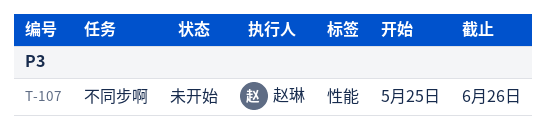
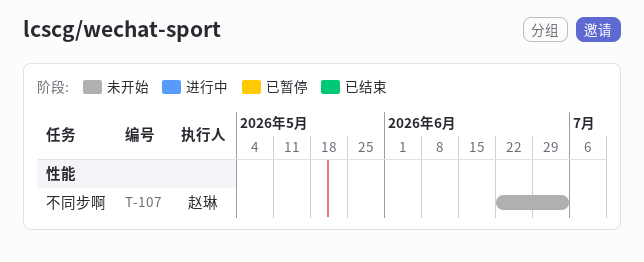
T-107, start: May 25 -> Jun 22
T-107, due: Jun 26 -> Jul 3

